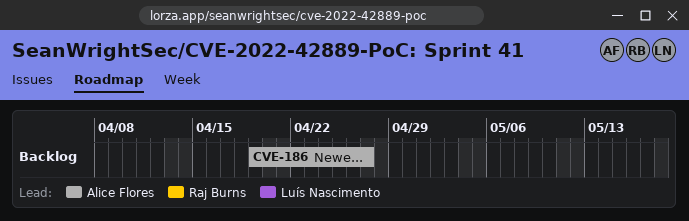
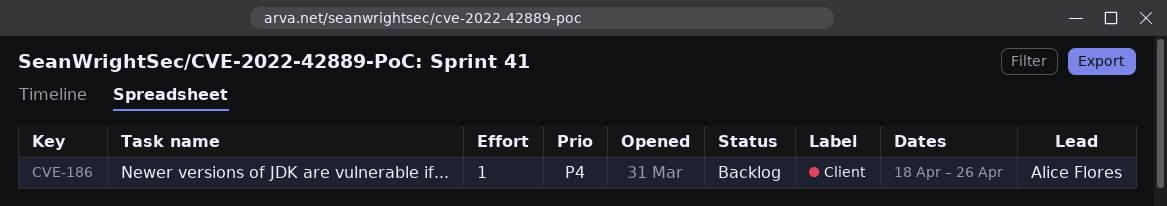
CVE-186, start: Apr 19 -> Apr 18
CVE-186, due: Apr 27 -> Apr 26

